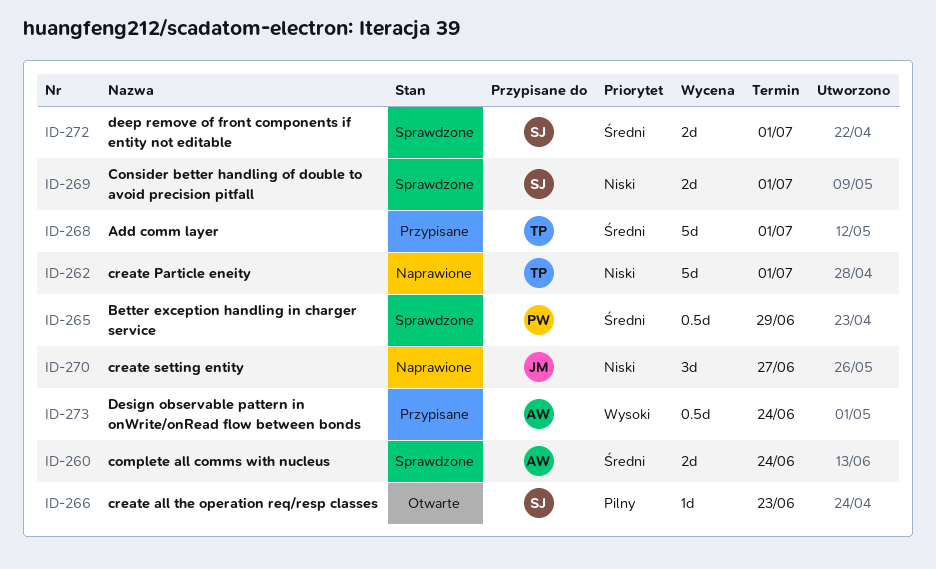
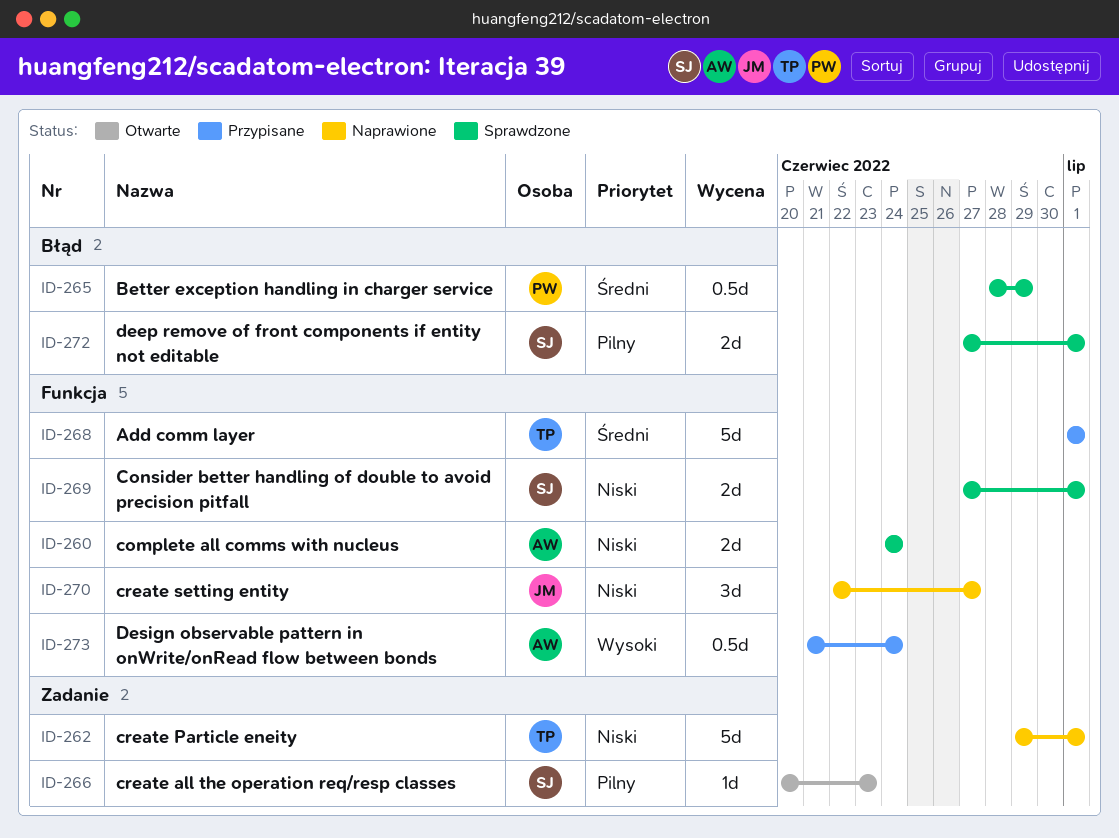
ID-260, priority: Średni -> Niski
ID-272, priority: Średni -> Pilny

